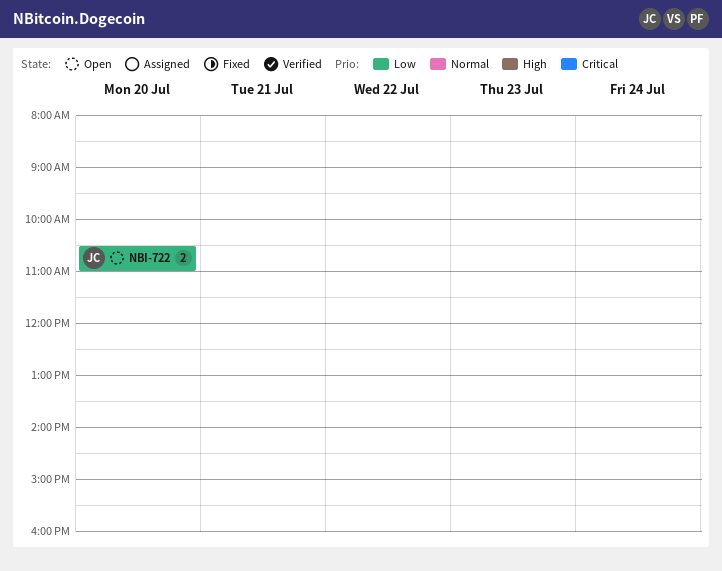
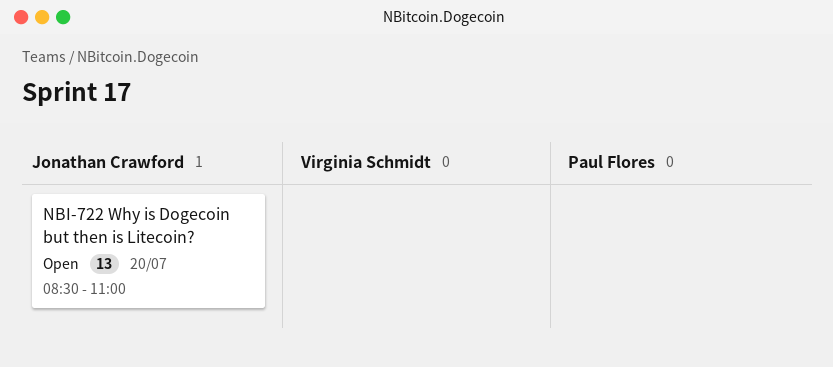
NBI-722, estimate: 2 -> 13
NBI-722, begins: 10:30 -> 08:30

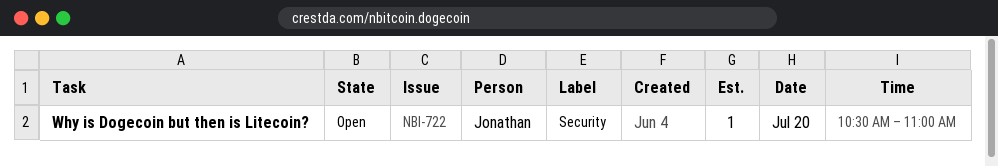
NBI-722, estimate: 13 -> 1
NBI-722, begins: 08:30 -> 10:30

